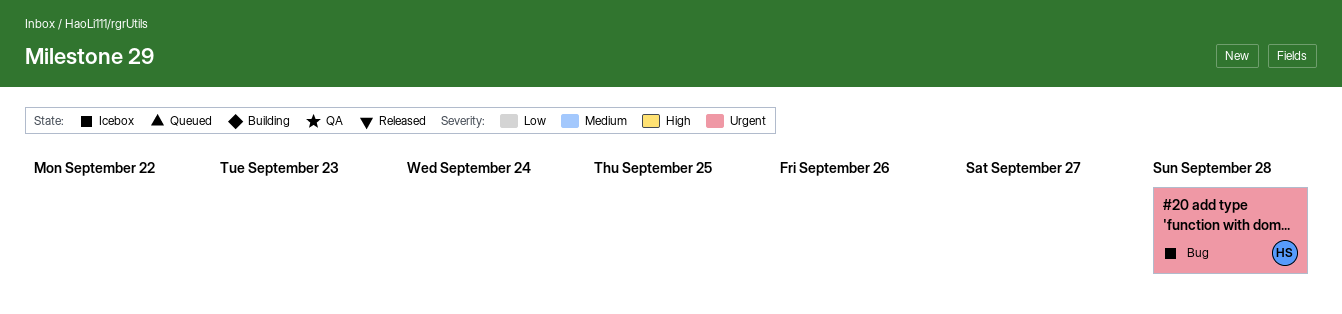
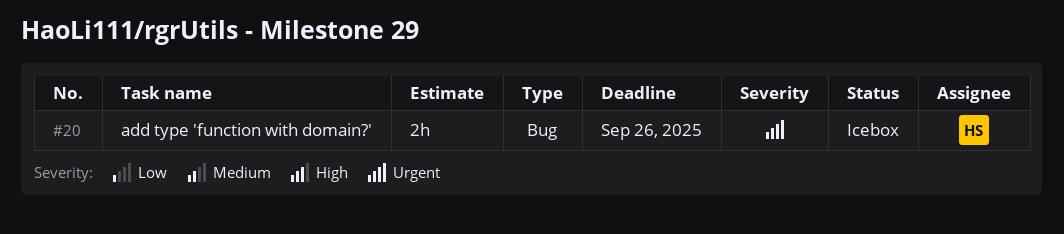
#20, due: Sep 28 -> Sep 26

